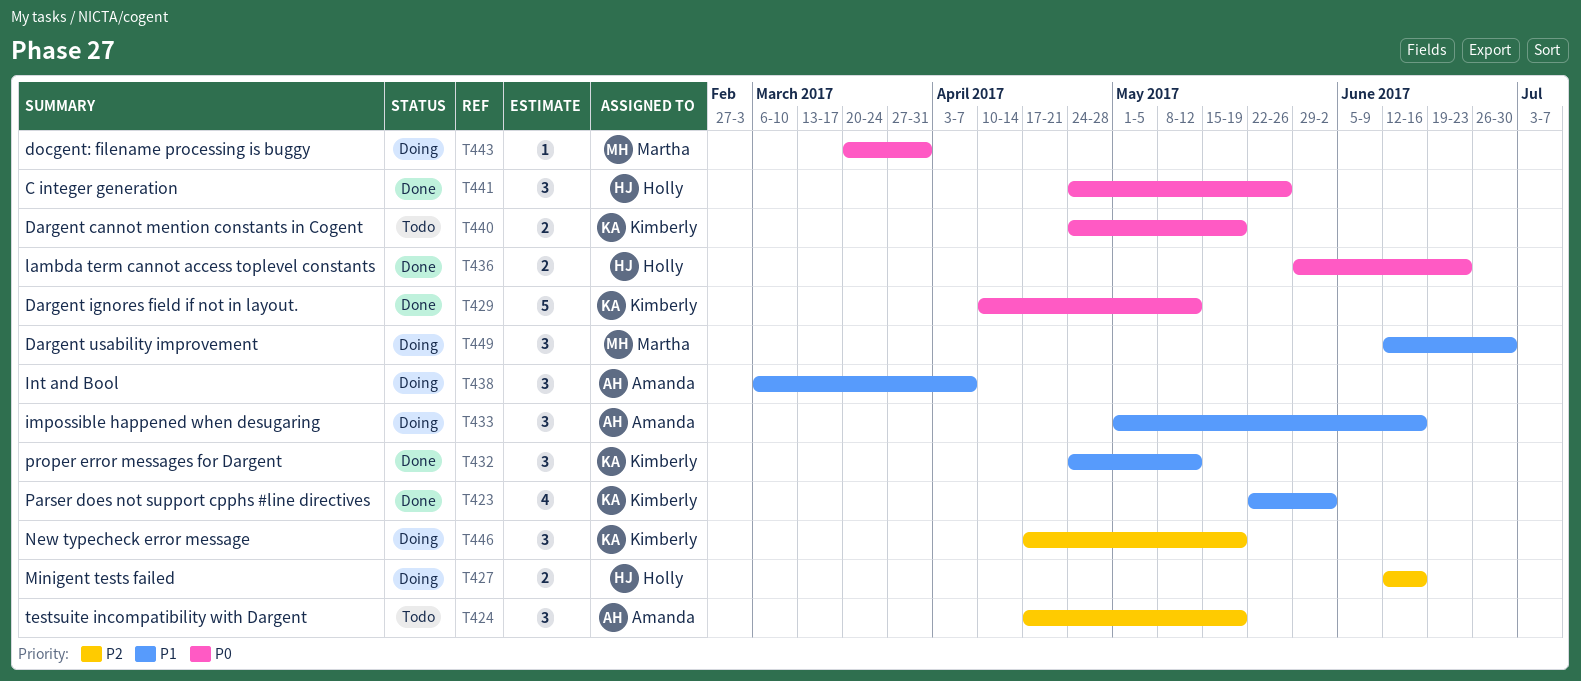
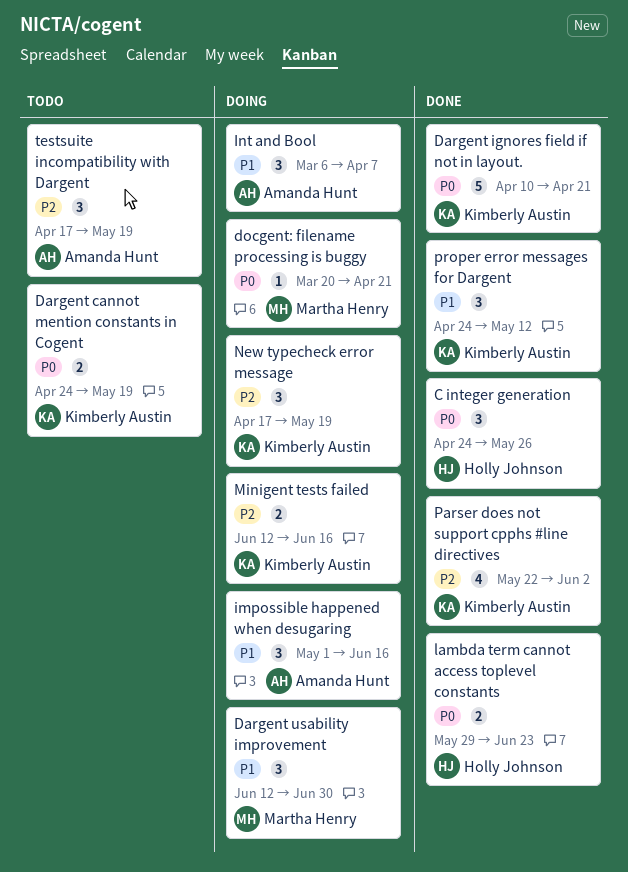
Dargent ignores field if not in layout., due: May 12 -> Apr 21
docgent: filename processing is buggy, due: Mar 31 -> Apr 21
Minigent tests failed, owner: Holly Johnson -> Kimberly Austin
Parser does not support cpphs #line directives, priority: P1 -> P2

